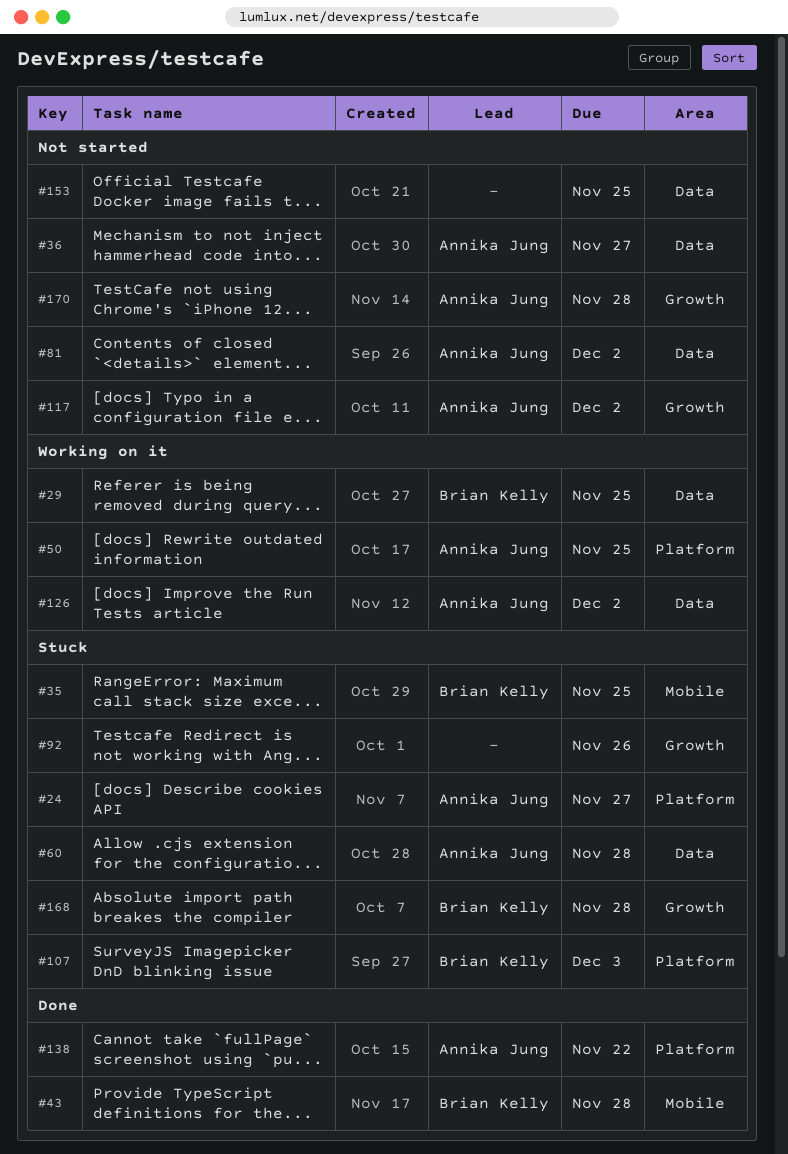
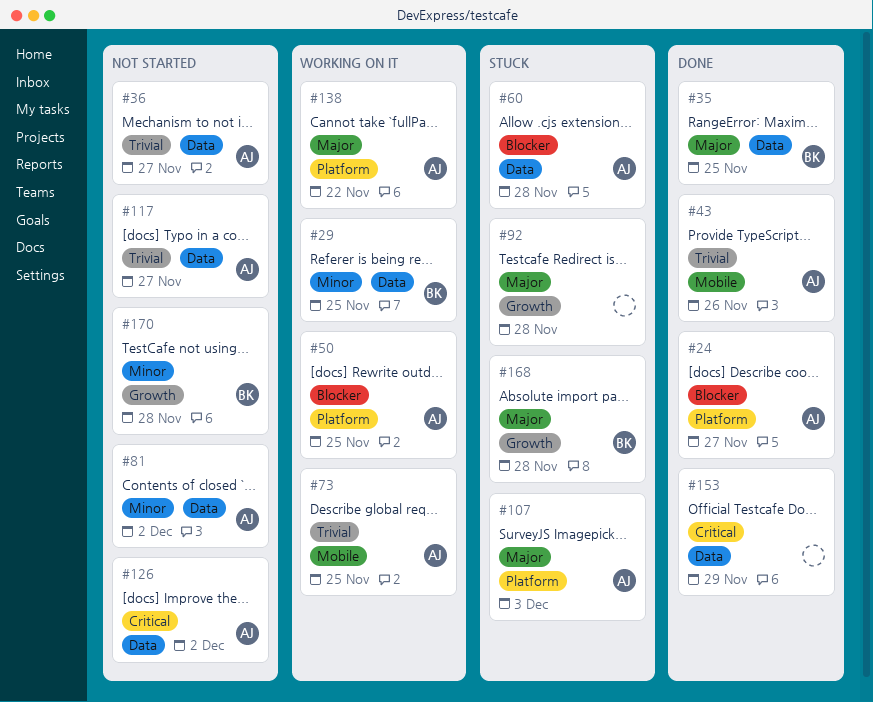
#24, status: Stuck -> Done
#35, status: Stuck -> Done
#35, label: Mobile -> Data
#43, owner: Brian Kelly -> Annika Jung
#43, due: Nov 28 -> Nov 26
#73: none -> present
#92, due: Nov 26 -> Nov 28
#107, owner: Brian Kelly -> Annika Jung
#117, label: Growth -> Data
#117, due: Dec 2 -> Nov 27
#126, status: Working on it -> Not started
#138, status: Done -> Working on it
#153, status: Not started -> Done
#153, due: Nov 25 -> Nov 29
#170, owner: Annika Jung -> Brian Kelly

